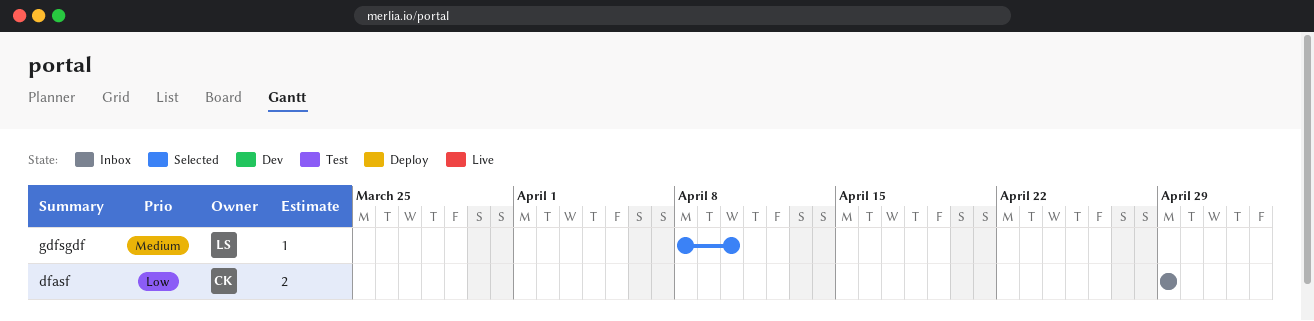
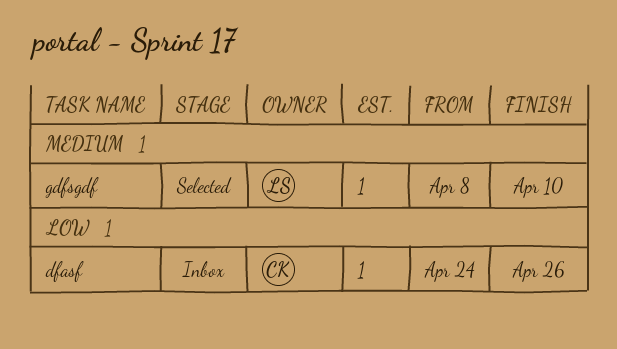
dfasf, estimate: 2 -> 1
dfasf, start: Apr 29 -> Apr 24
dfasf, due: Apr 29 -> Apr 26

